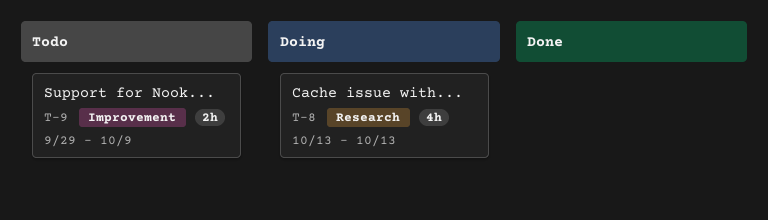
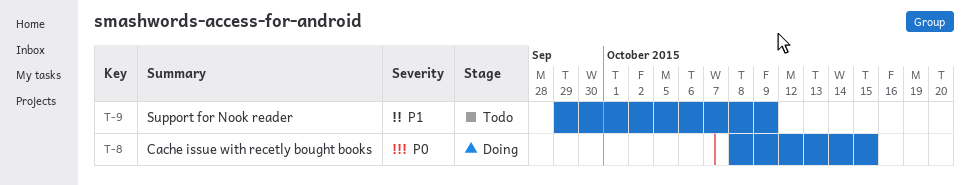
T-8, start: Oct 13 -> Oct 8
T-8, due: Oct 13 -> Oct 15

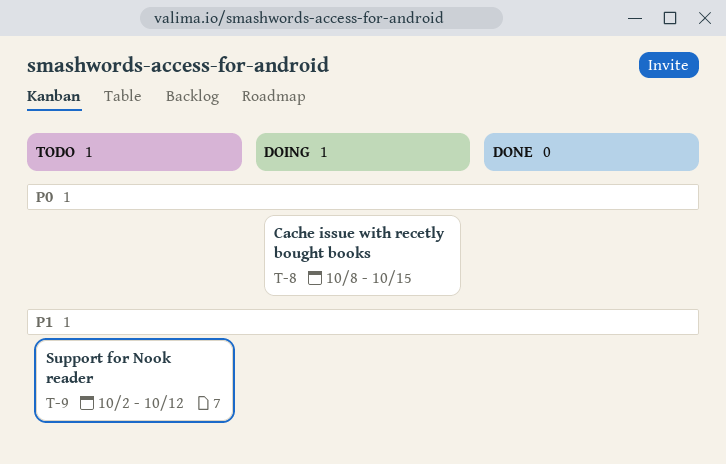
T-9, start: Sep 29 -> Oct 2
T-9, due: Oct 9 -> Oct 12

